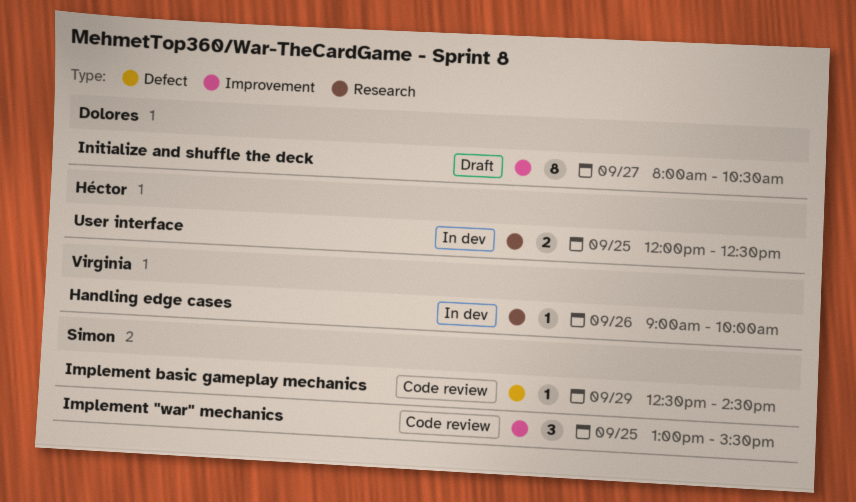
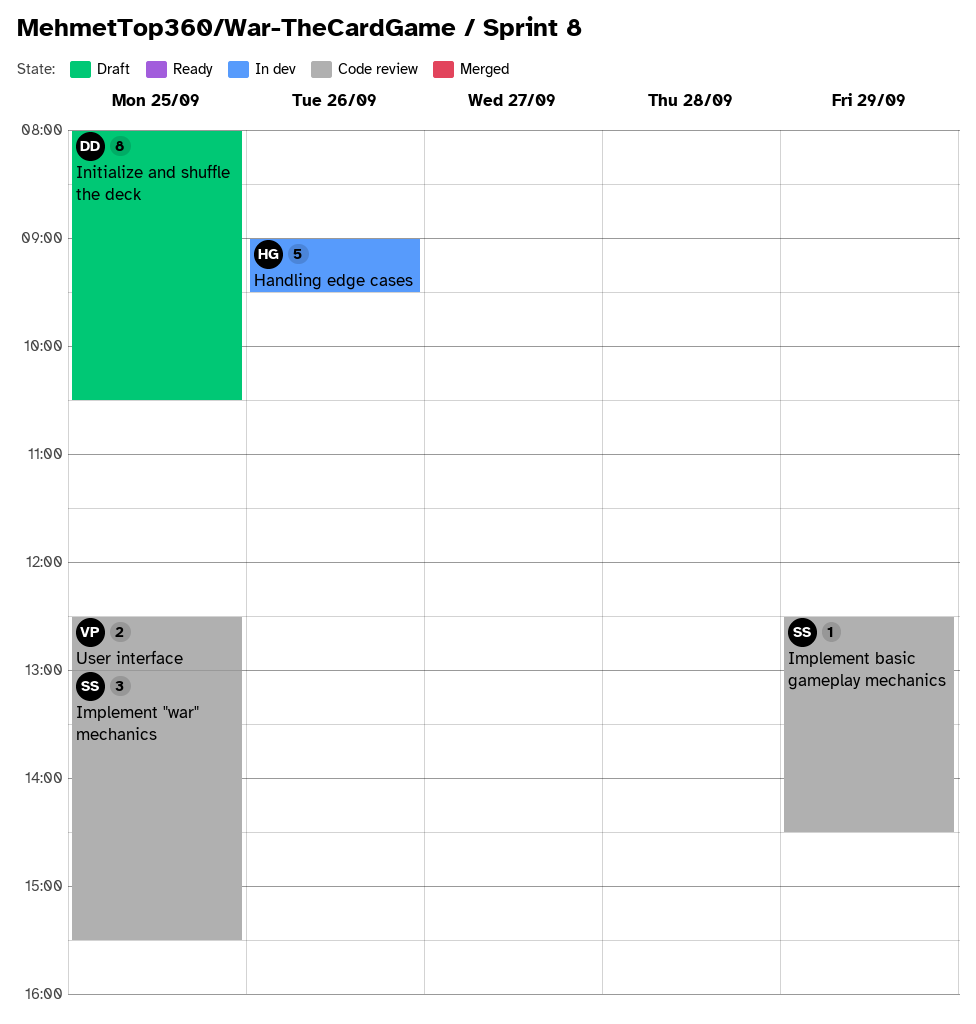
Handling edge cases, owner: Virginia -> Héctor
Handling edge cases, estimate: 1 -> 5
Handling edge cases, ends: 10:00 -> 09:30
Initialize and shuffle the deck, day: Sep 27 -> Sep 25
User interface, status: In dev -> Code review
User interface, owner: Héctor -> Virginia
User interface, begins: 12:00 -> 12:30
User interface, ends: 12:30 -> 13:00

